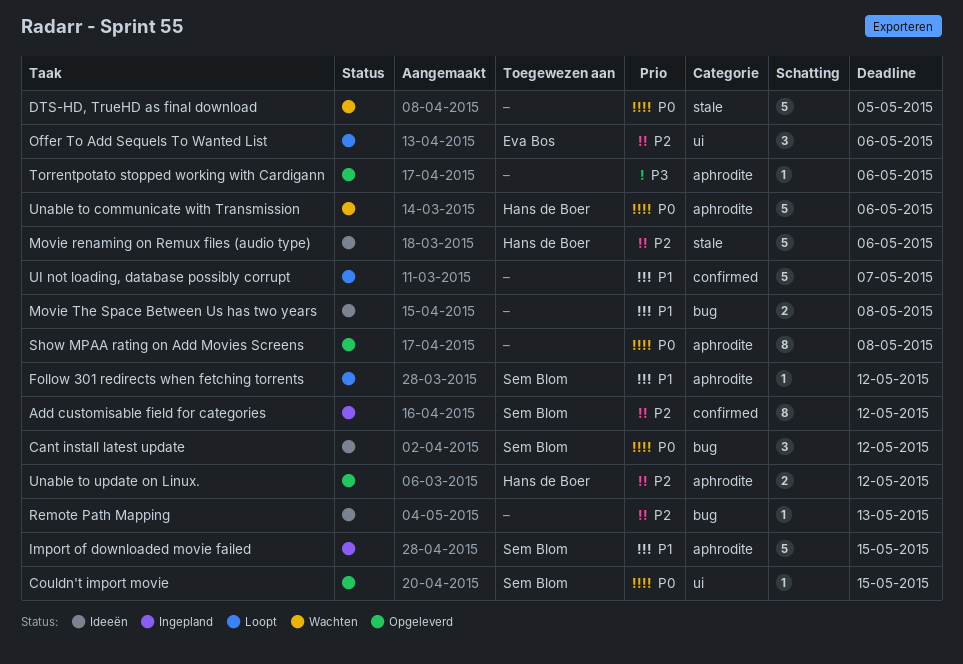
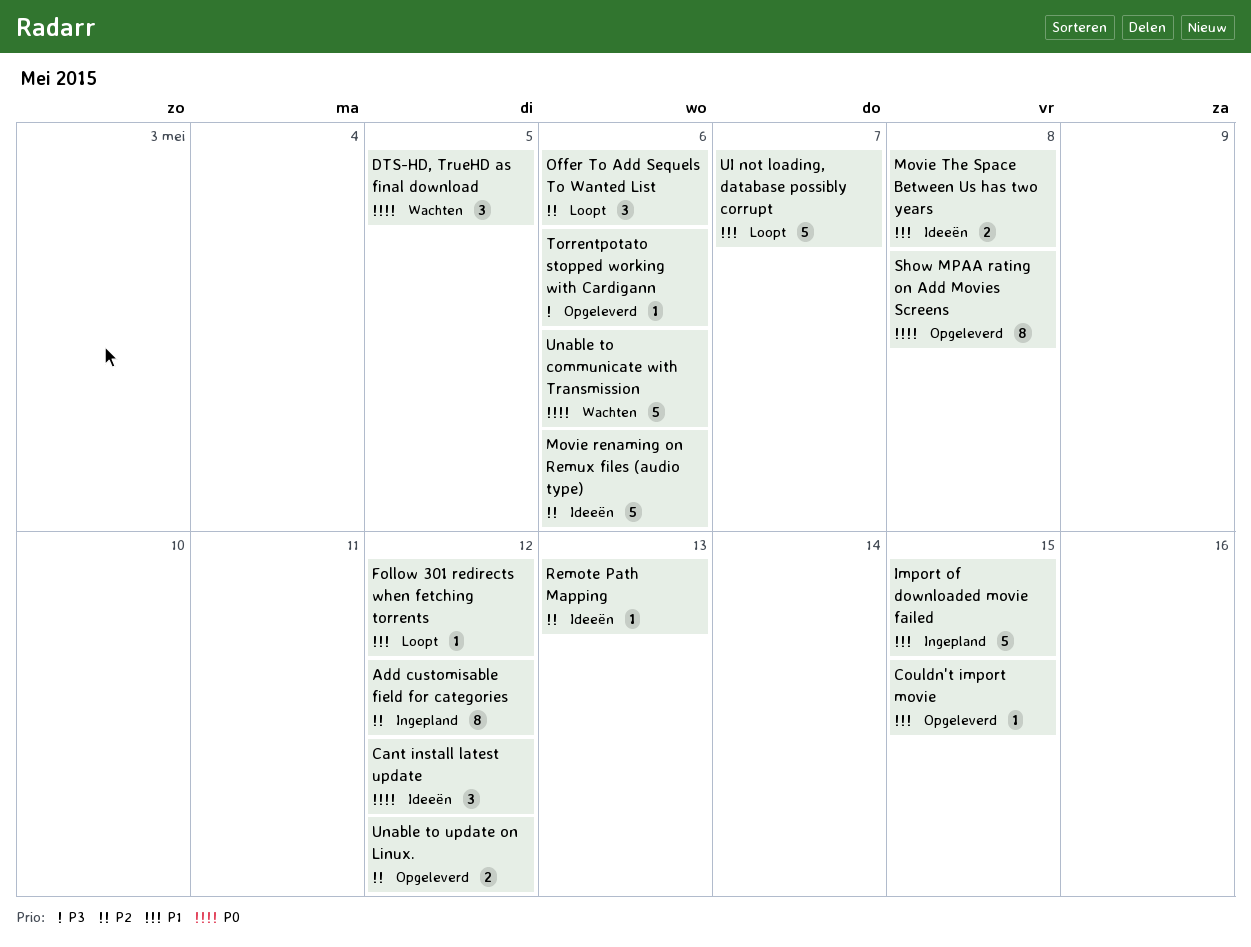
Couldn't import movie, priority: P0 -> P1
DTS-HD, TrueHD as final download, estimate: 5 -> 3

